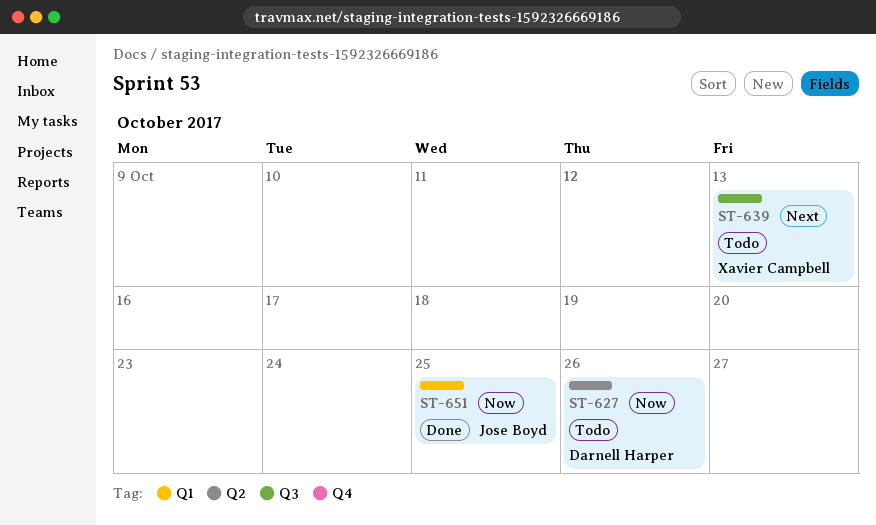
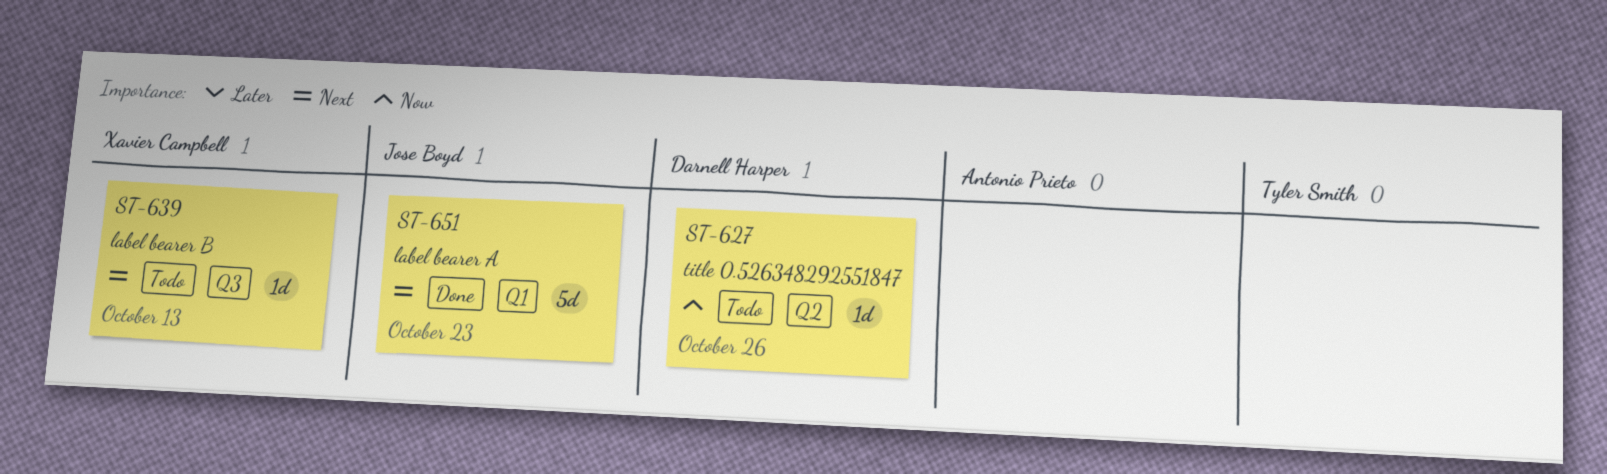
ST-651, priority: Now -> Next
ST-651, due: Oct 25 -> Oct 23

